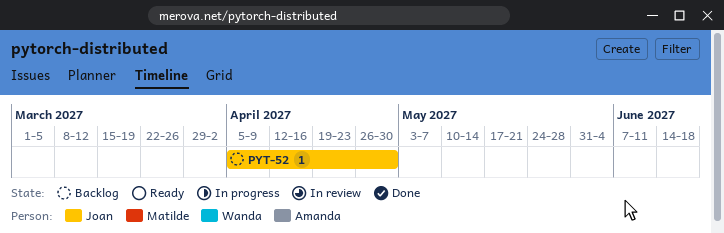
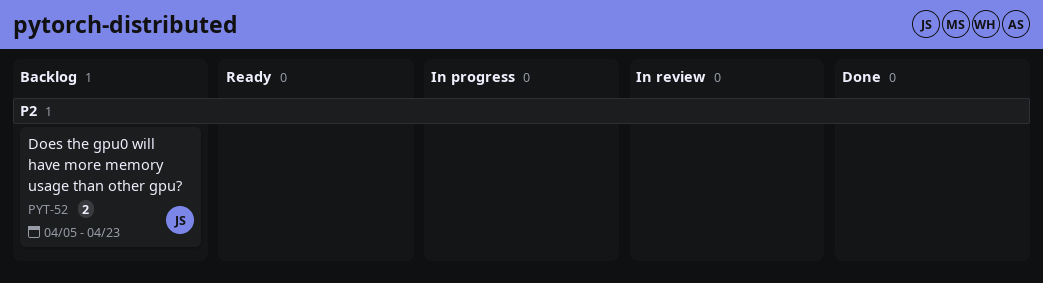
PYT-52, estimate: 1 -> 2
PYT-52, due: Apr 30 -> Apr 23

